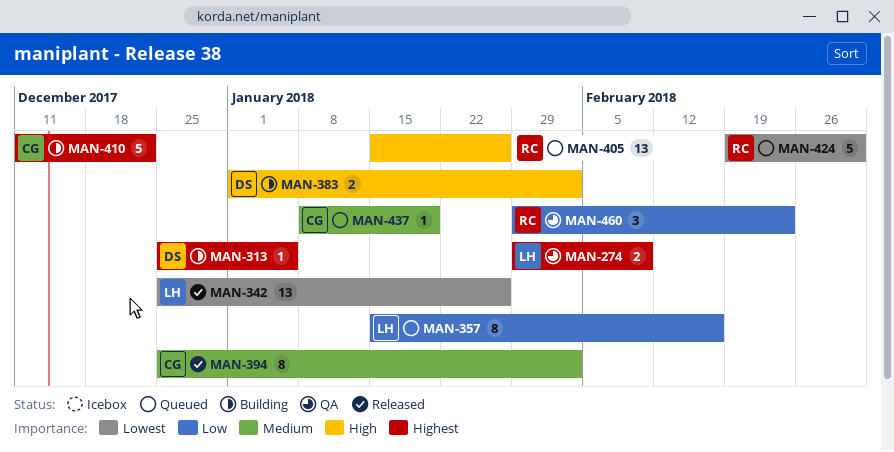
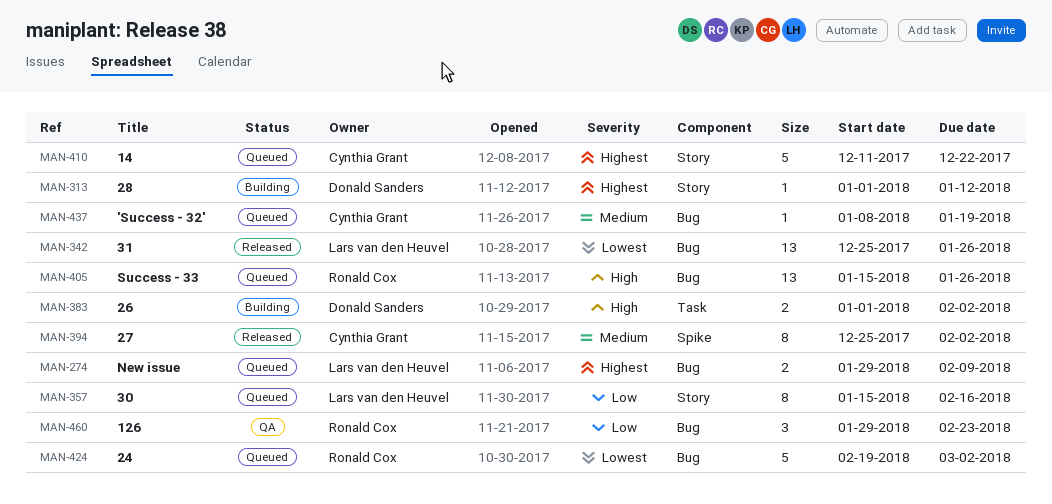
MAN-274, status: QA -> Queued
MAN-313, start: Dec 25 -> Jan 1
MAN-313, due: Jan 5 -> Jan 12
MAN-410, status: Building -> Queued

